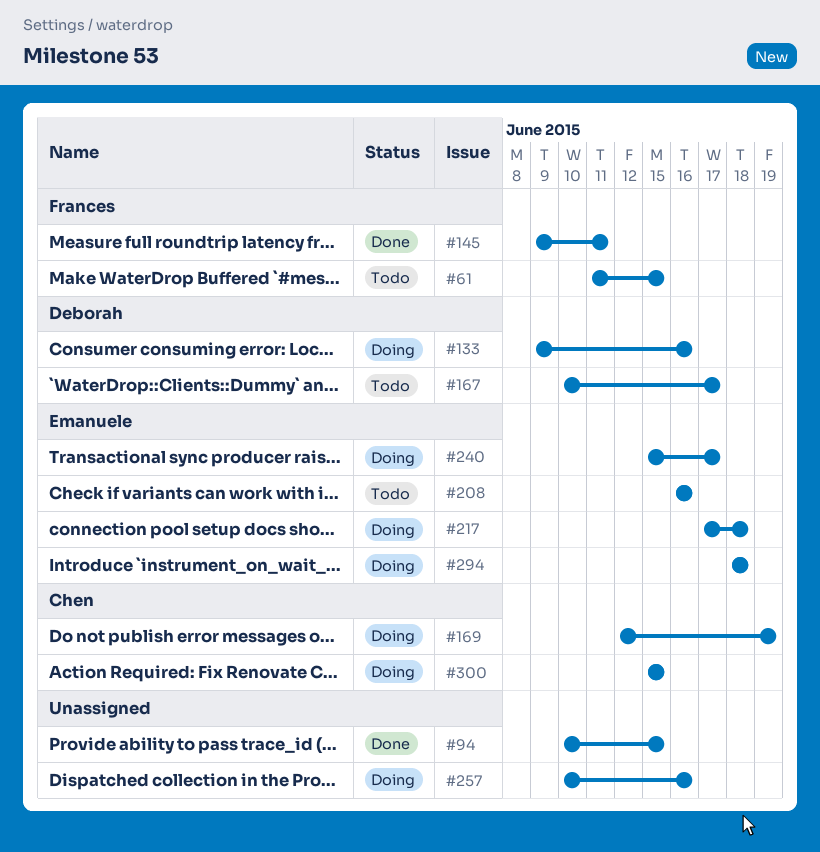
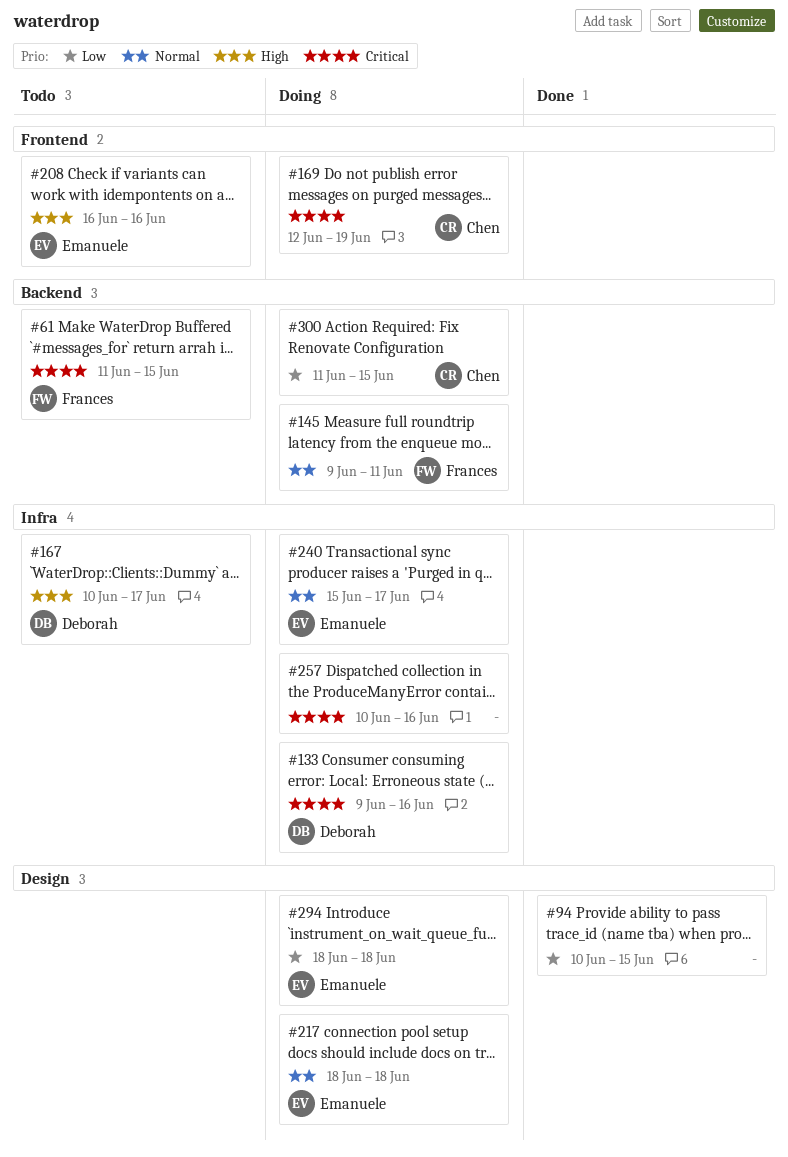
#145, status: Done -> Doing
#217, start: Jun 17 -> Jun 18
#300, start: Jun 15 -> Jun 11

